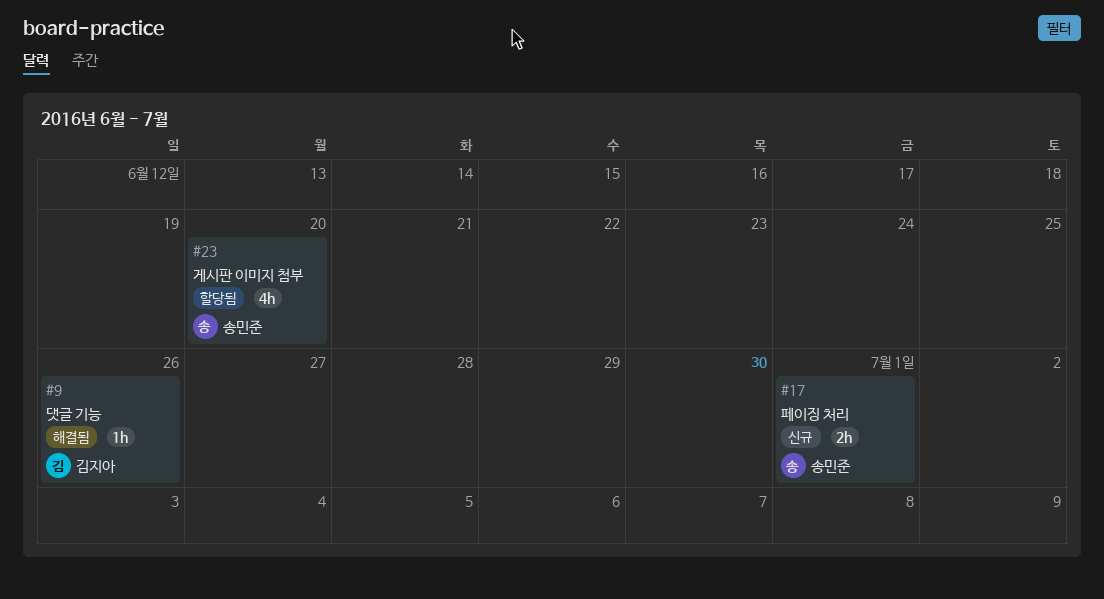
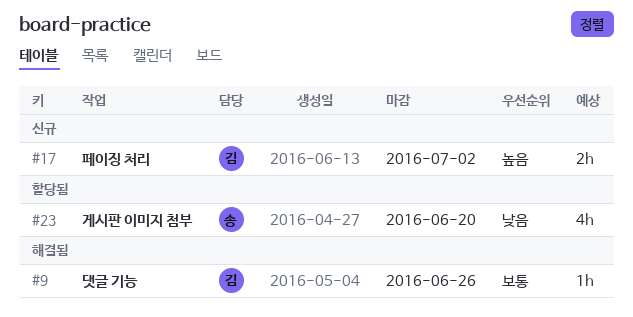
#17, owner: 송민준 -> 김지아
#17, due: Jul 1 -> Jul 2

